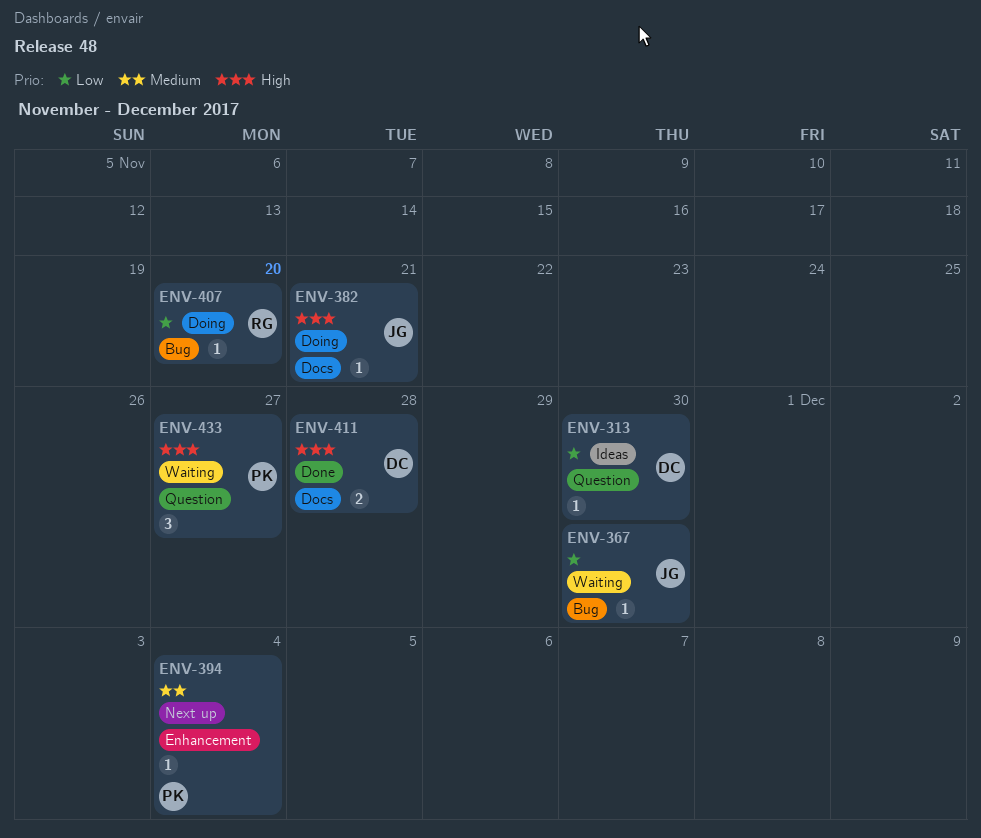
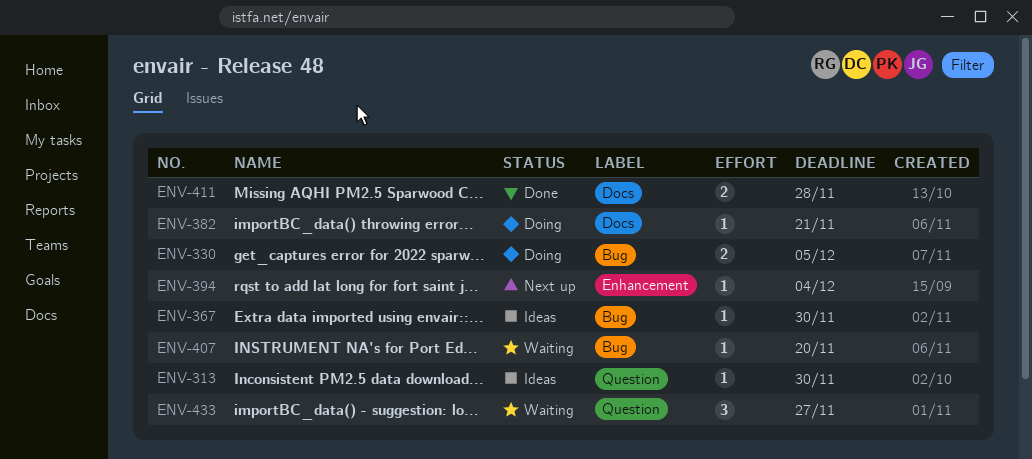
ENV-330: none -> present
ENV-367, status: Waiting -> Ideas
ENV-407, status: Doing -> Waiting

